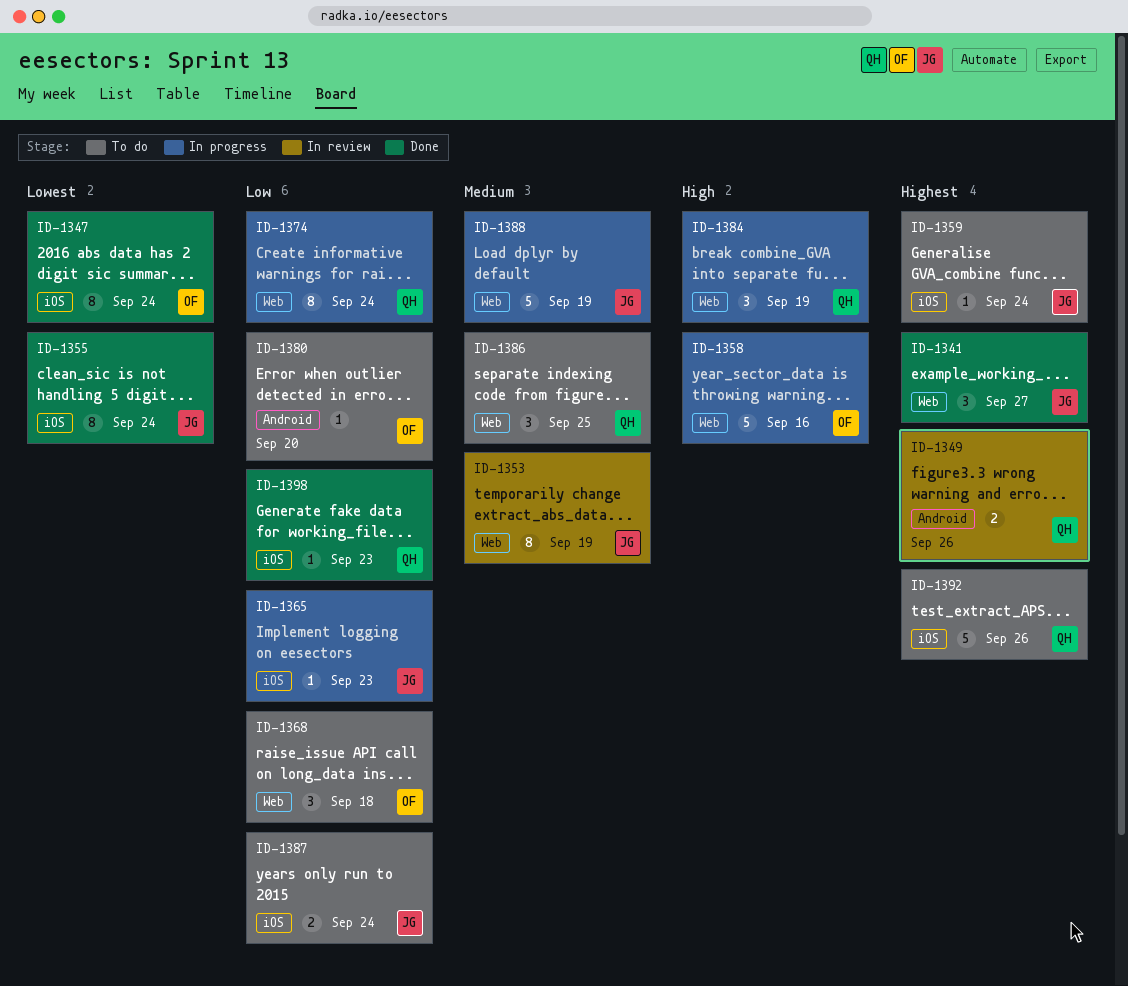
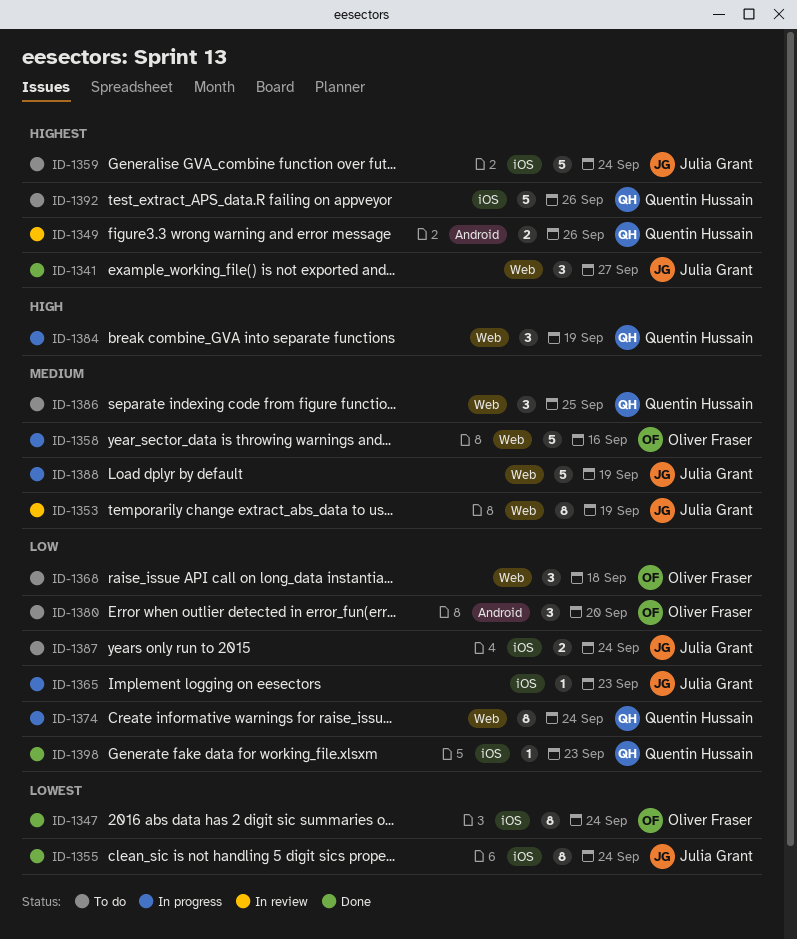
ID-1358, priority: High -> Medium
ID-1359, estimate: 1 -> 5
ID-1380, estimate: 1 -> 3

